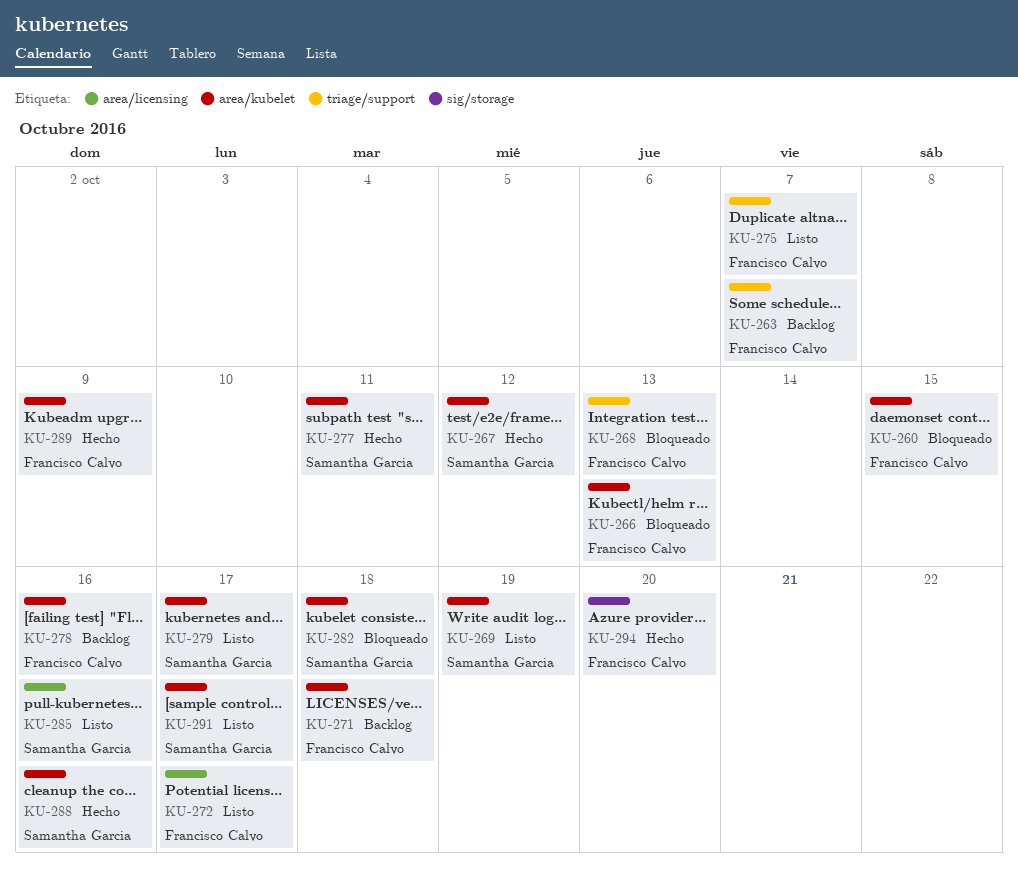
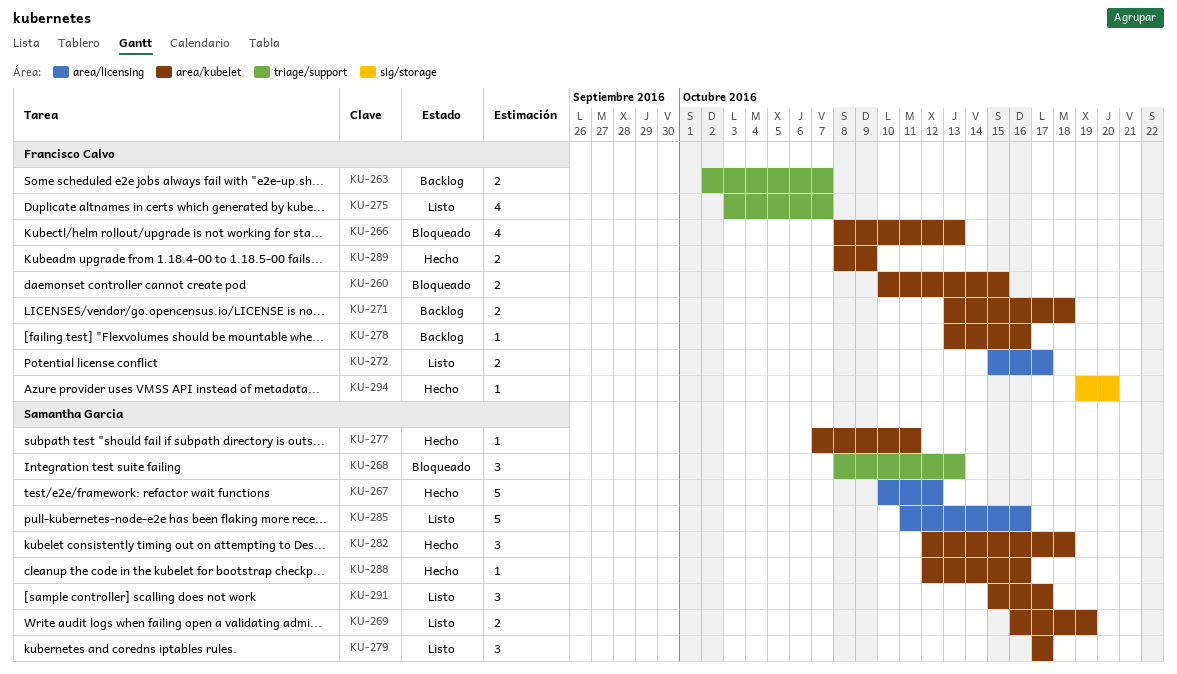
KU-267, label: area/kubelet -> area/licensing
KU-268, owner: Francisco Calvo -> Samantha Garcia
KU-282, status: Bloqueado -> Hecho

